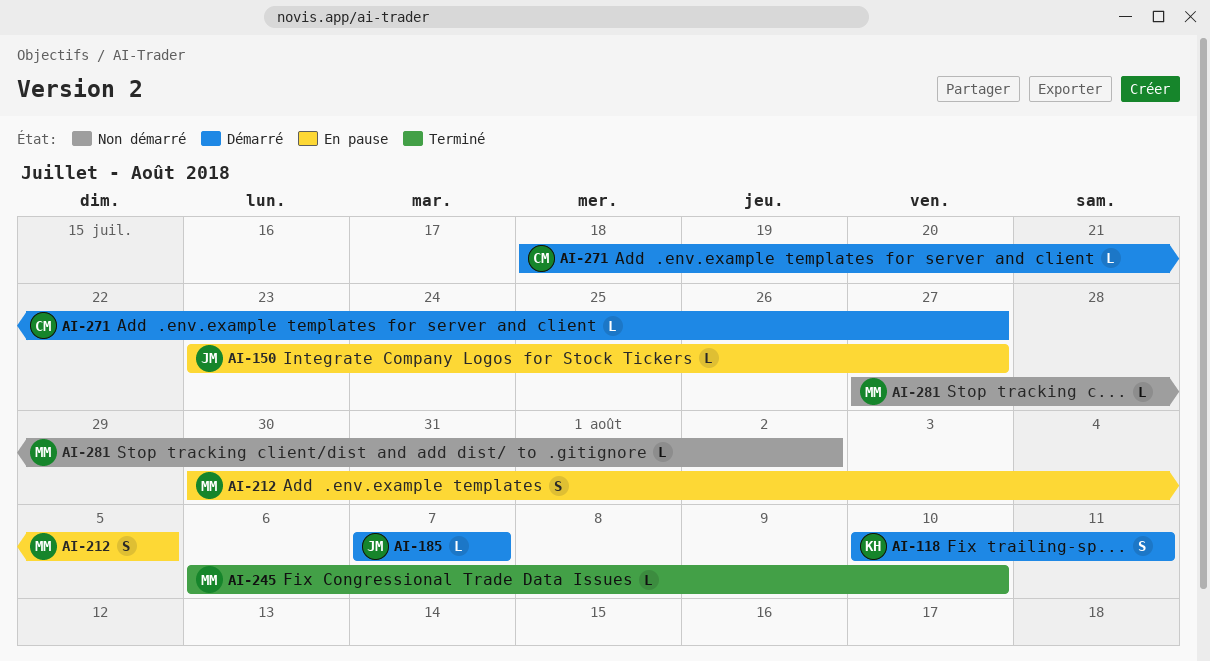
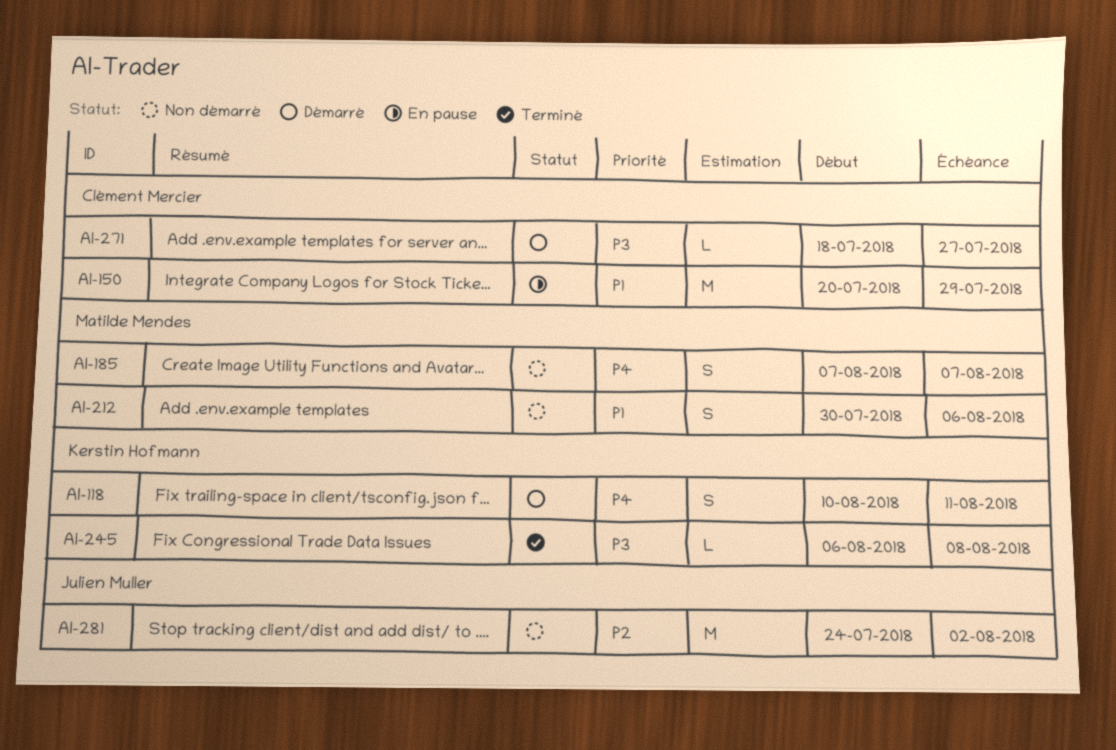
AI-150, owner: Julien Muller -> Clément Mercier
AI-150, estimate: L -> M
AI-150, start: Jul 23 -> Jul 20
AI-150, due: Jul 27 -> Jul 29
AI-185, status: Démarré -> Non démarré
AI-185, owner: Julien Muller -> Matilde Mendes
AI-185, estimate: L -> S
AI-212, status: En pause -> Non démarré
AI-212, due: Aug 5 -> Aug 6
AI-245, owner: Matilde Mendes -> Kerstin Hofmann
AI-245, due: Aug 10 -> Aug 8
AI-281, owner: Matilde Mendes -> Julien Muller
AI-281, estimate: L -> M
AI-281, start: Jul 27 -> Jul 24

